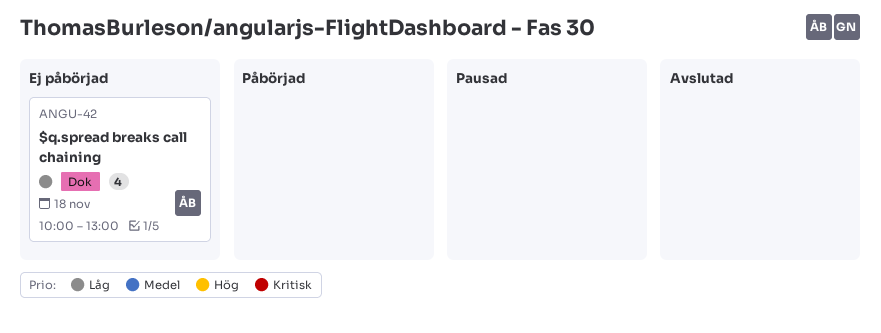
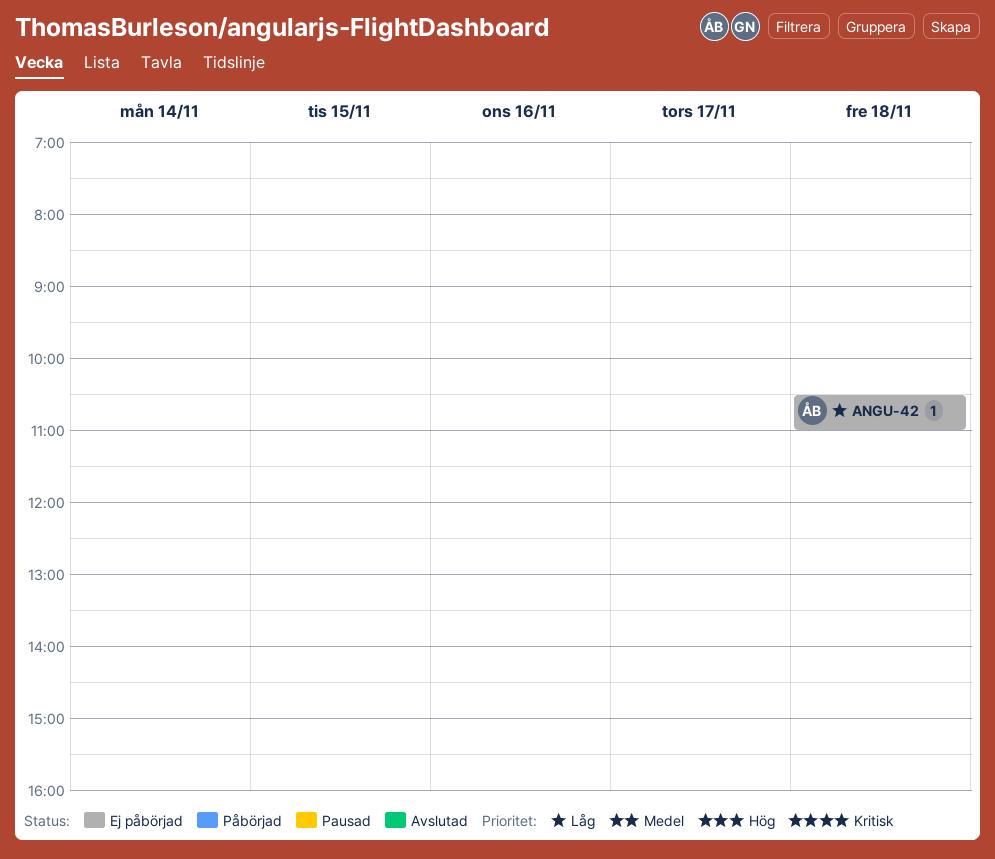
ANGU-42, estimate: 4 -> 1
ANGU-42, begins: 10:00 -> 10:30
ANGU-42, ends: 13:00 -> 11:00

